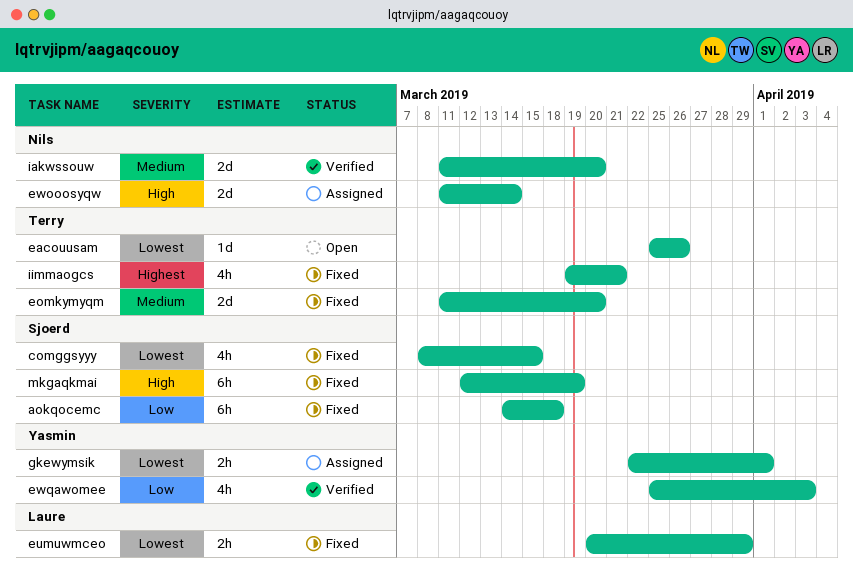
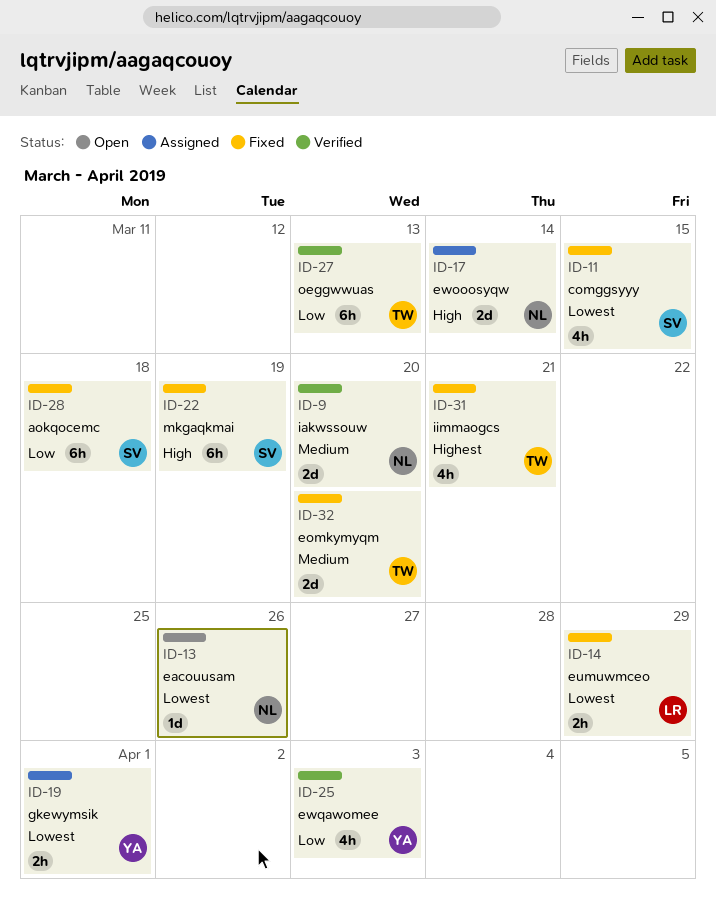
eacouusam, owner: Terry -> Nils
oeggwwuas: none -> present

